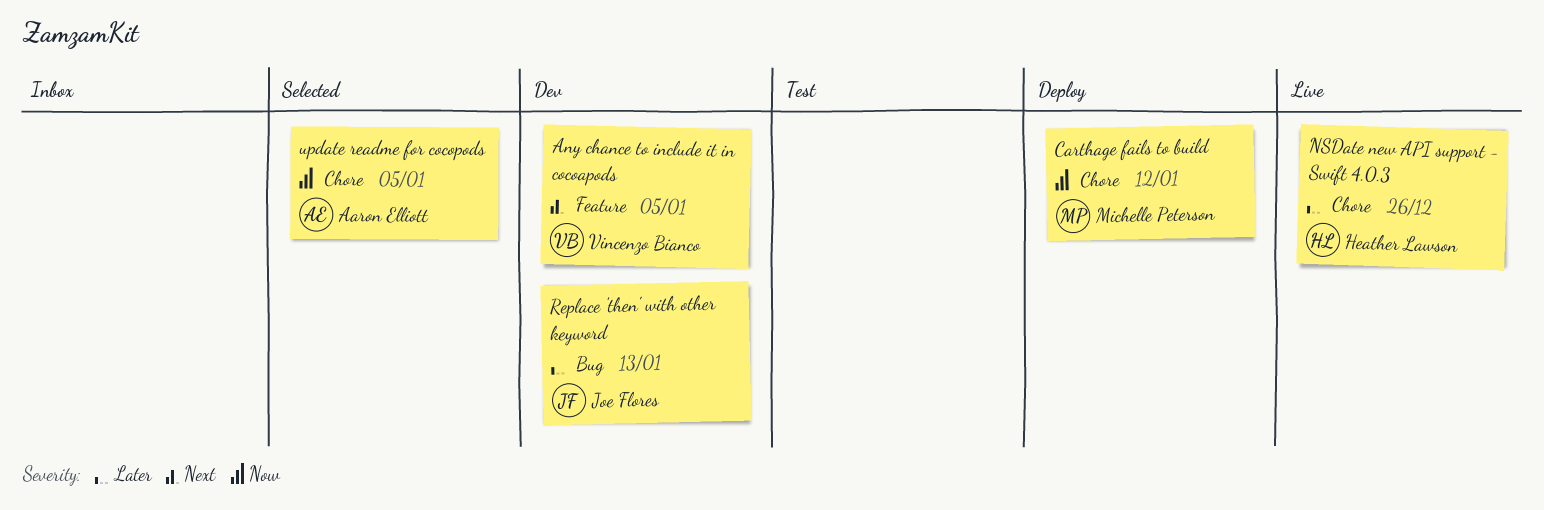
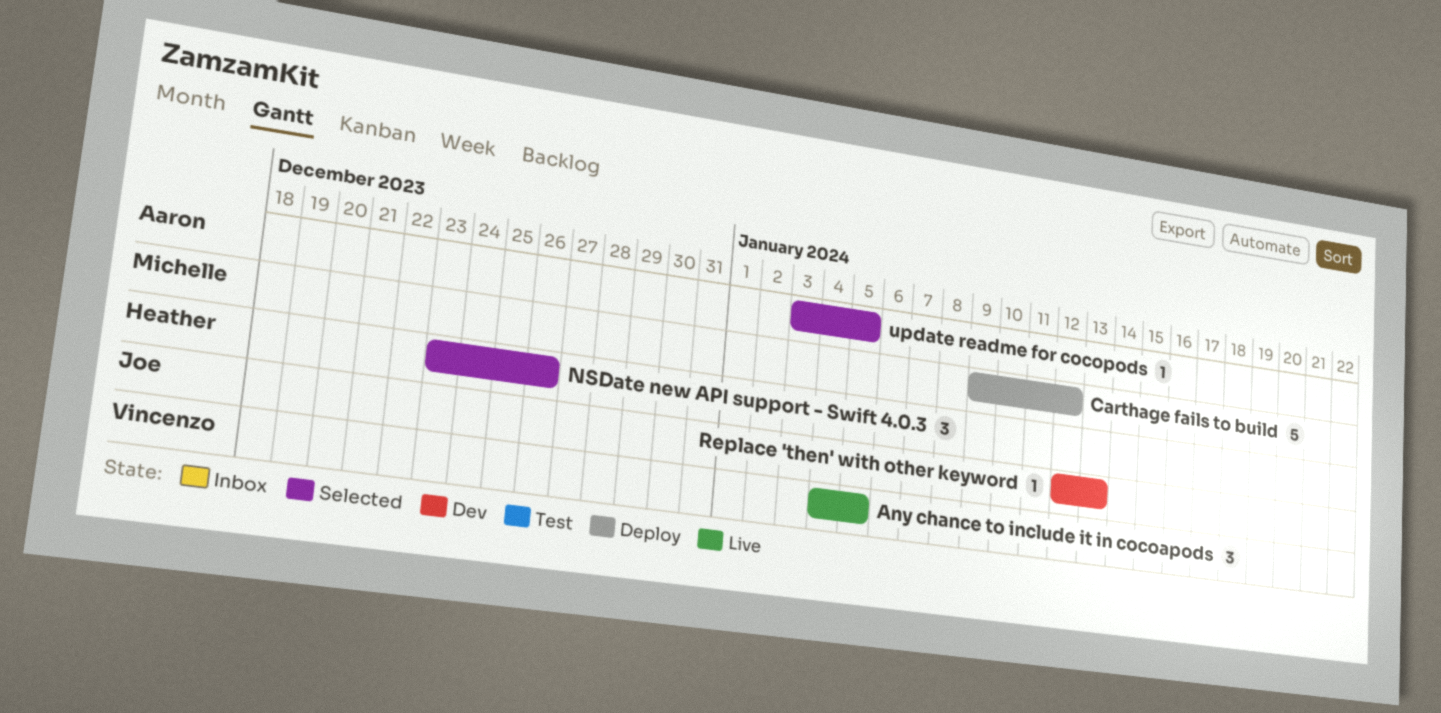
Any chance to include it in cocoapods, status: Dev -> Live
NSDate new API support - Swift 4.0.3, status: Live -> Selected

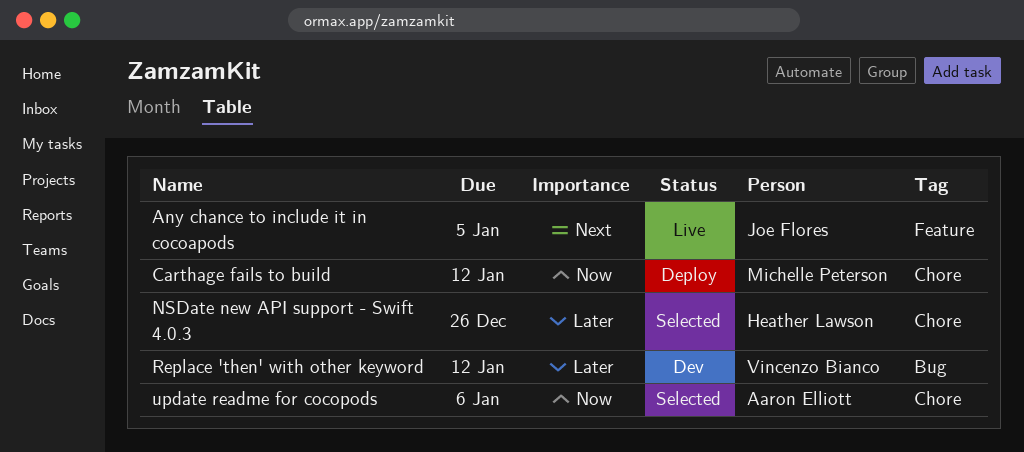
Any chance to include it in cocoapods, owner: Vincenzo Bianco -> Joe Flores
Replace 'then' with other keyword, owner: Joe Flores -> Vincenzo Bianco
Replace 'then' with other keyword, due: Jan 13 -> Jan 12
update readme for cocopods, due: Jan 5 -> Jan 6

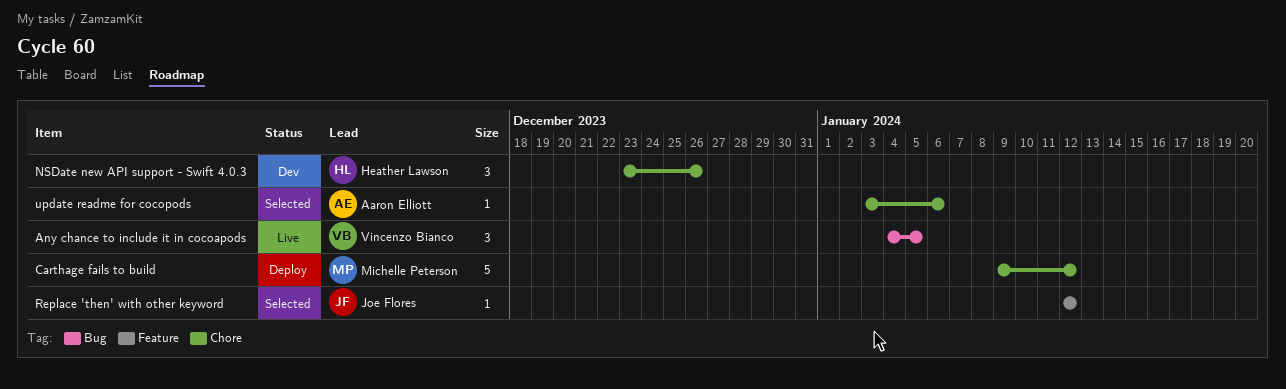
Any chance to include it in cocoapods, owner: Joe Flores -> Vincenzo Bianco
Any chance to include it in cocoapods, label: Feature -> Bug
NSDate new API support - Swift 4.0.3, status: Selected -> Dev
Replace 'then' with other keyword, status: Dev -> Selected
Replace 'then' with other keyword, owner: Vincenzo Bianco -> Joe Flores
Replace 'then' with other keyword, label: Bug -> Feature

